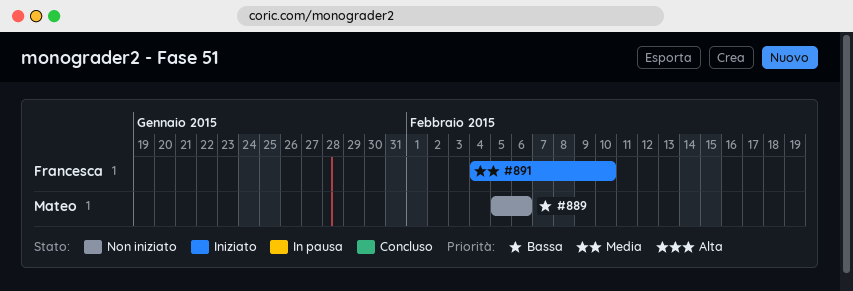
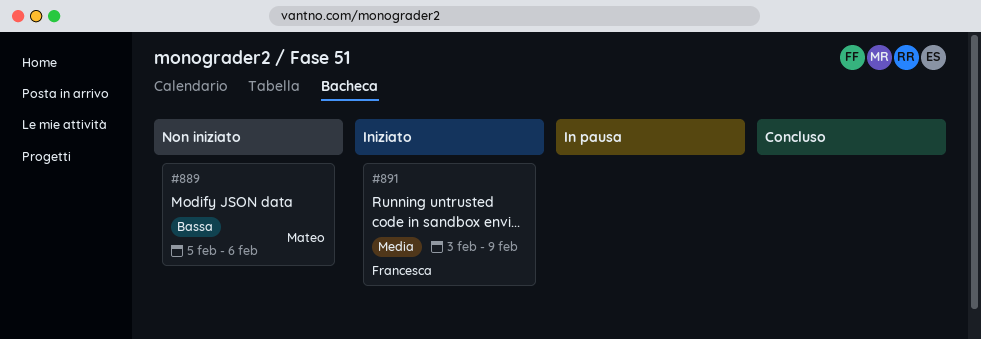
#891, start: Feb 4 -> Feb 3
#891, due: Feb 10 -> Feb 9

